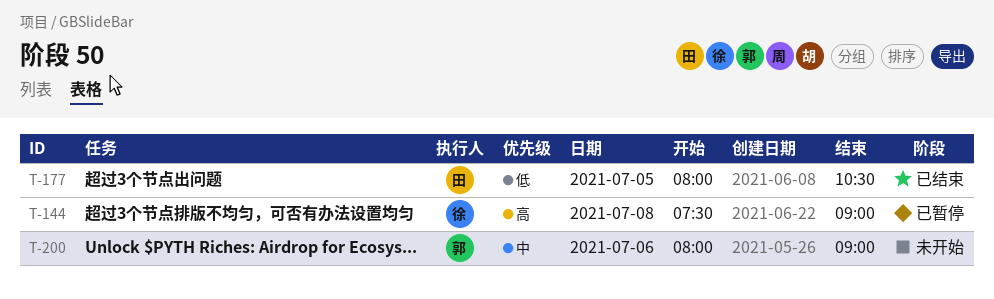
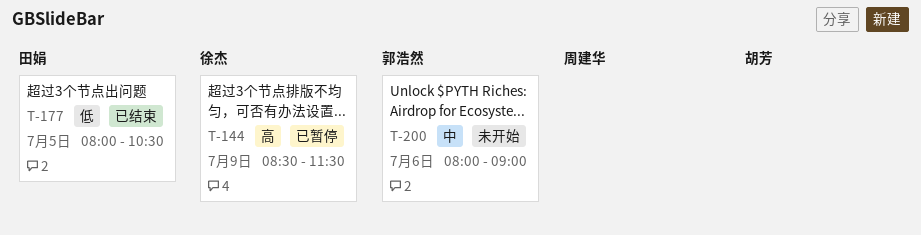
T-144, day: Jul 8 -> Jul 9
T-144, begins: 07:30 -> 08:30
T-144, ends: 09:00 -> 11:30

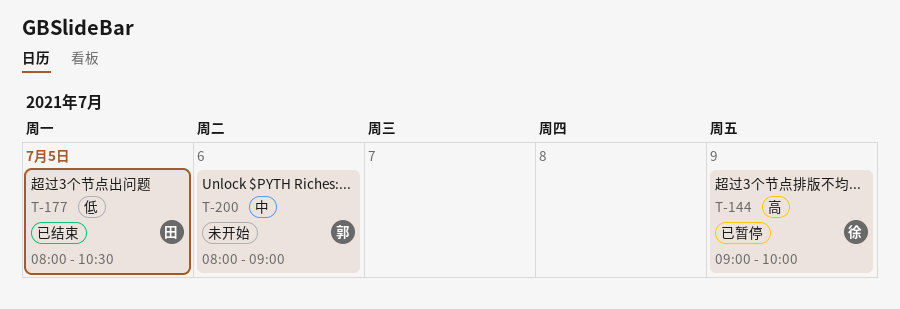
T-144, begins: 08:30 -> 09:00
T-144, ends: 11:30 -> 10:00

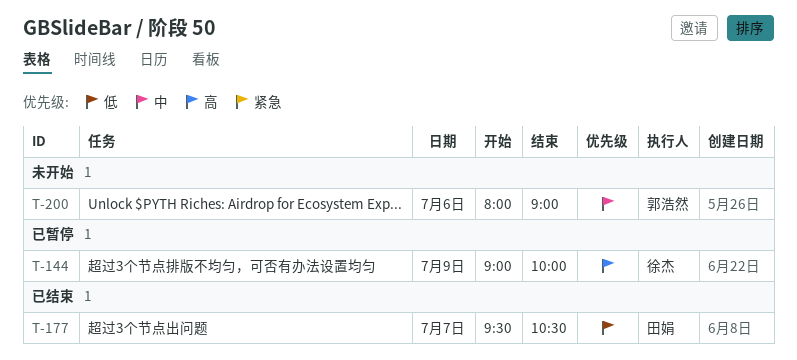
T-177, day: Jul 5 -> Jul 7
T-177, begins: 08:00 -> 09:30

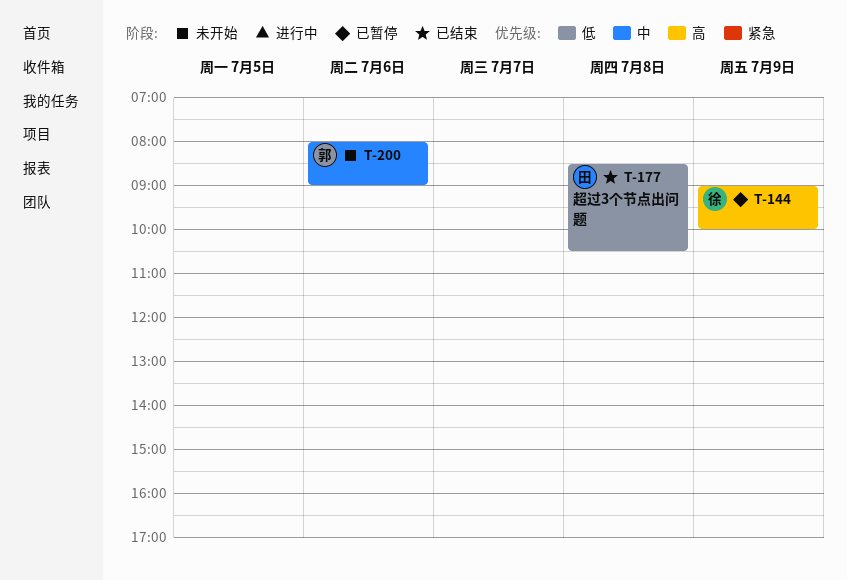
T-177, day: Jul 7 -> Jul 8
T-177, begins: 09:30 -> 08:30

